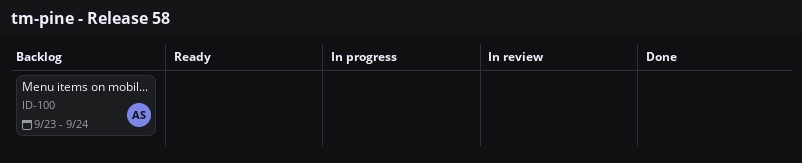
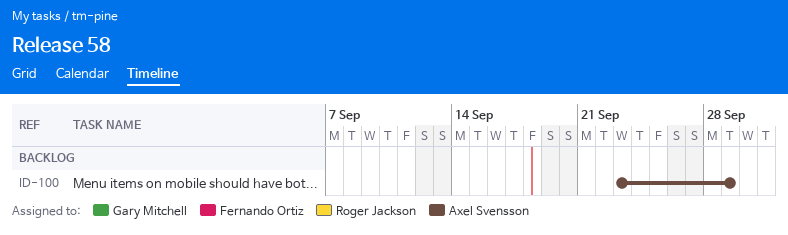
ID-100, due: Sep 24 -> Sep 29

